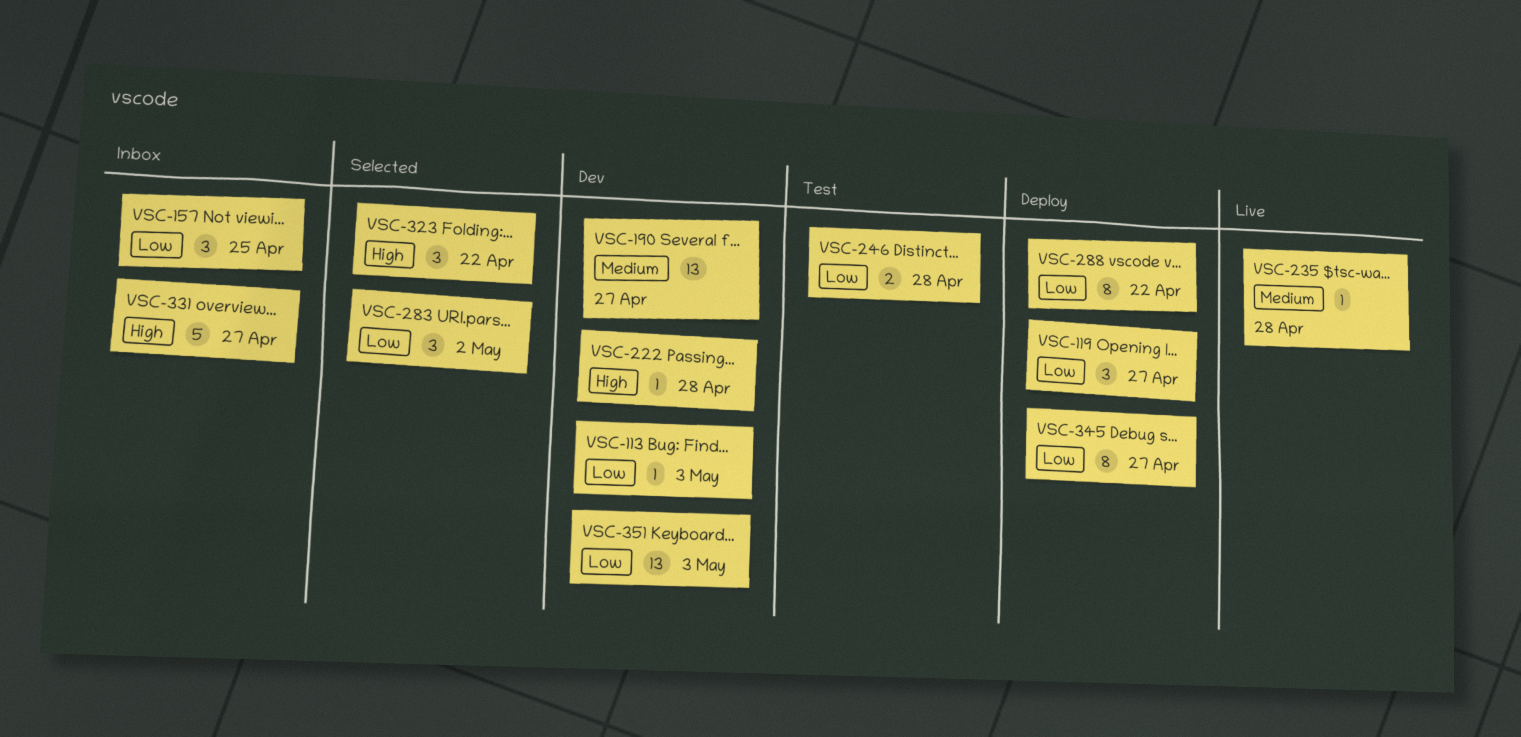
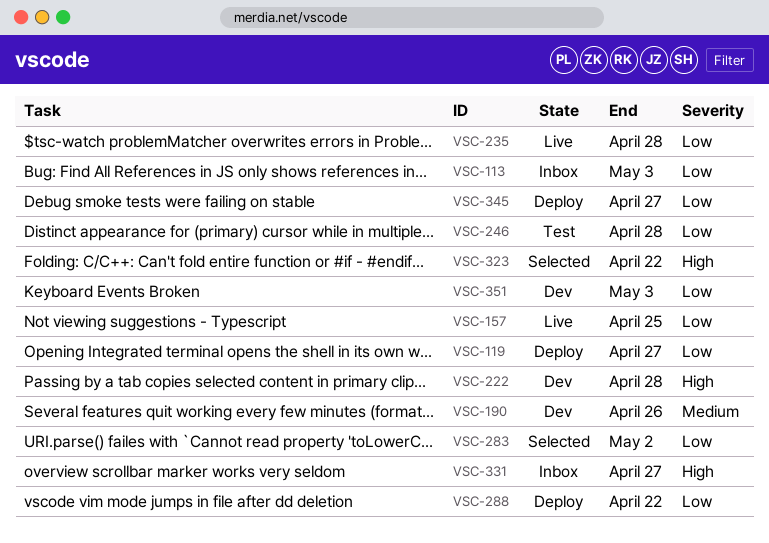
VSC-113, status: Dev -> Inbox
VSC-157, status: Inbox -> Live
VSC-190, due: Apr 27 -> Apr 26
VSC-235, priority: Medium -> Low

